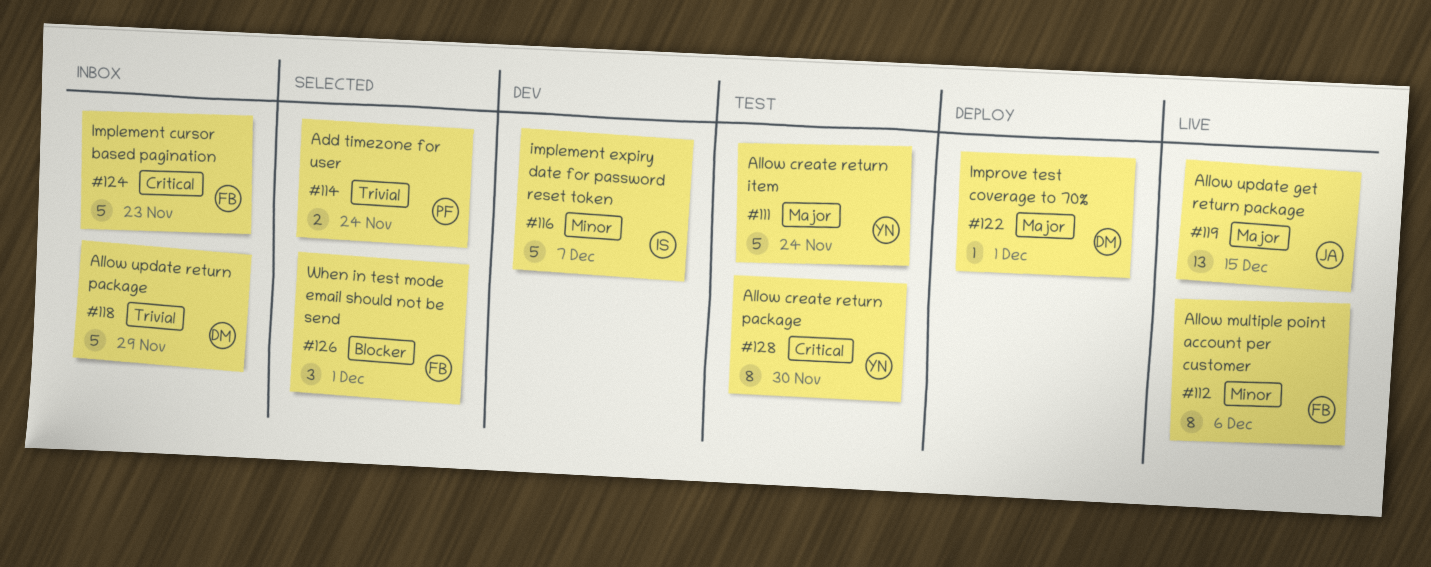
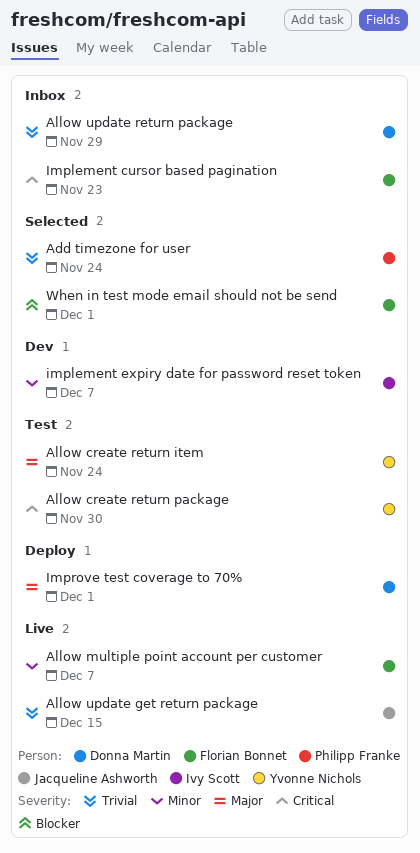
Allow multiple point account per customer, due: Dec 6 -> Dec 7
Allow update get return package, priority: Major -> Trivial

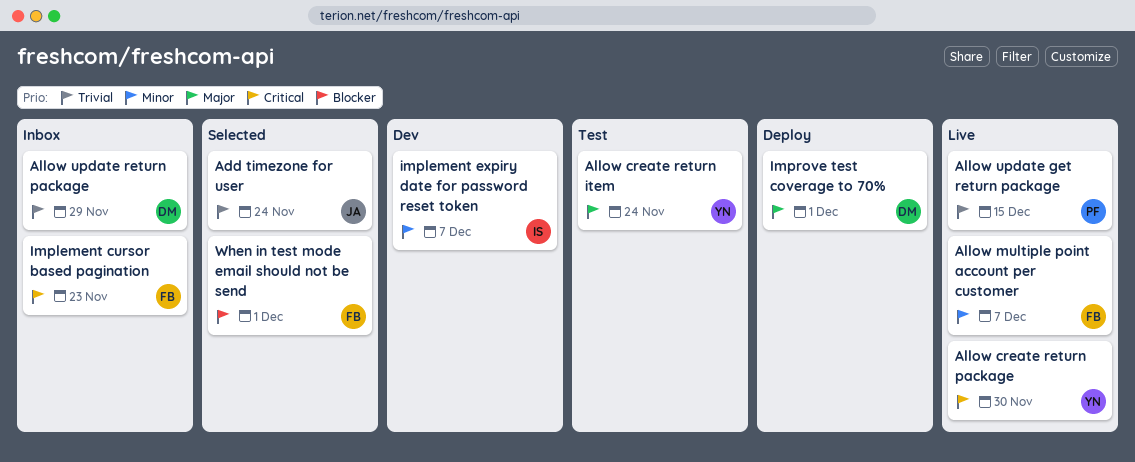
Add timezone for user, owner: Philipp Franke -> Jacqueline Ashworth
Allow create return package, status: Test -> Live
Allow update get return package, owner: Jacqueline Ashworth -> Philipp Franke

